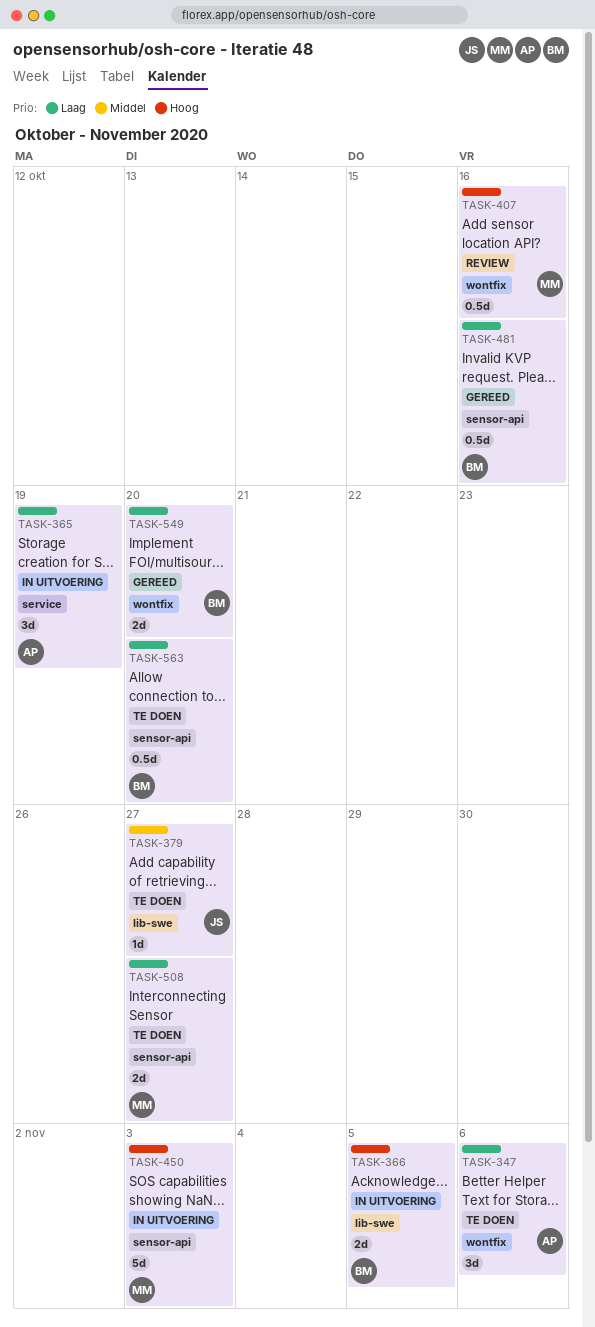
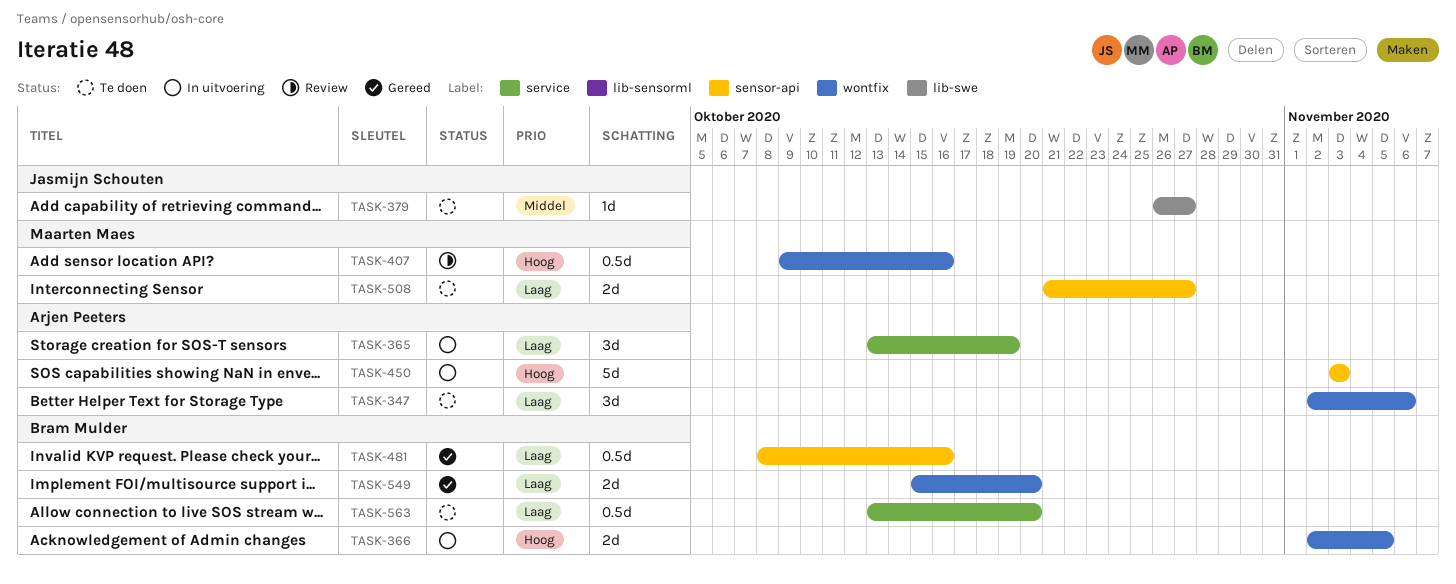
TASK-366, label: lib-swe -> wontfix
TASK-450, owner: Maarten Maes -> Arjen Peeters
TASK-563, label: sensor-api -> service

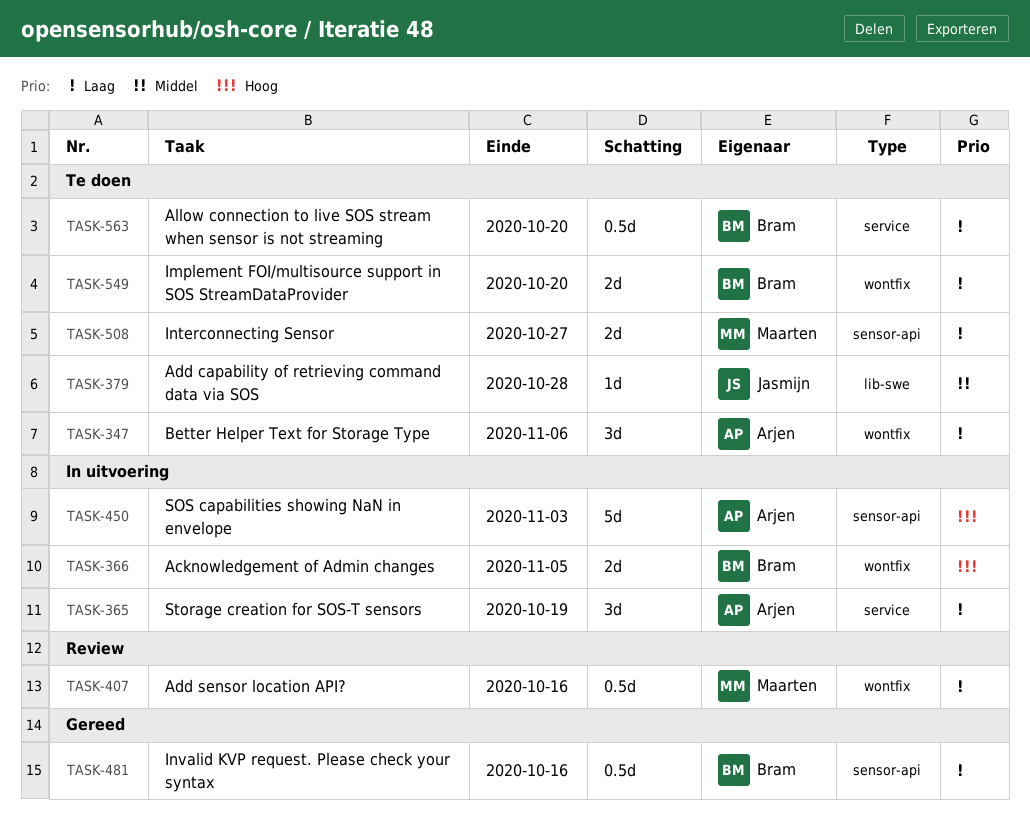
TASK-379, due: Oct 27 -> Oct 28
TASK-407, priority: Hoog -> Laag
TASK-549, status: Gereed -> Te doen

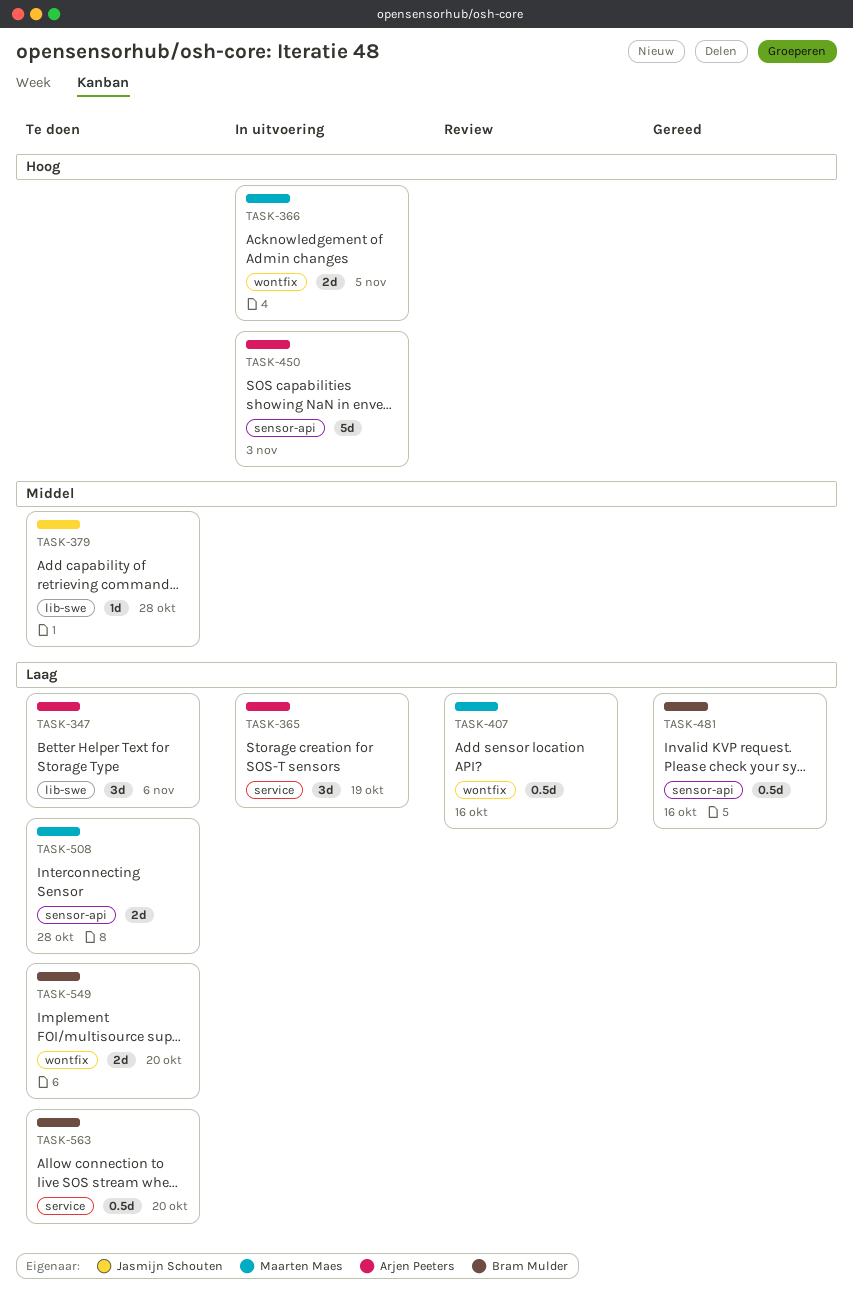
TASK-347, label: wontfix -> lib-swe
TASK-366, owner: Bram Mulder -> Maarten Maes
TASK-508, due: Oct 27 -> Oct 28

